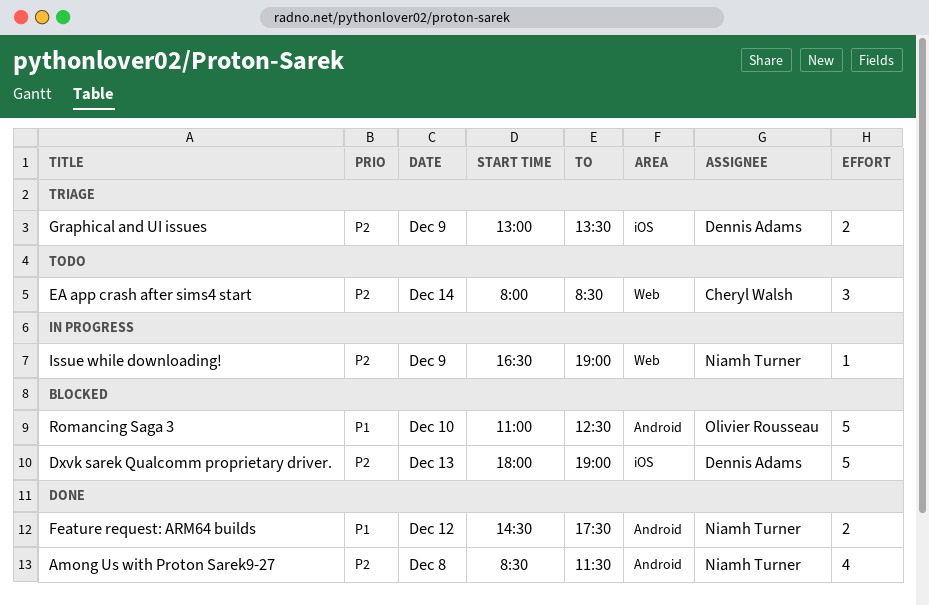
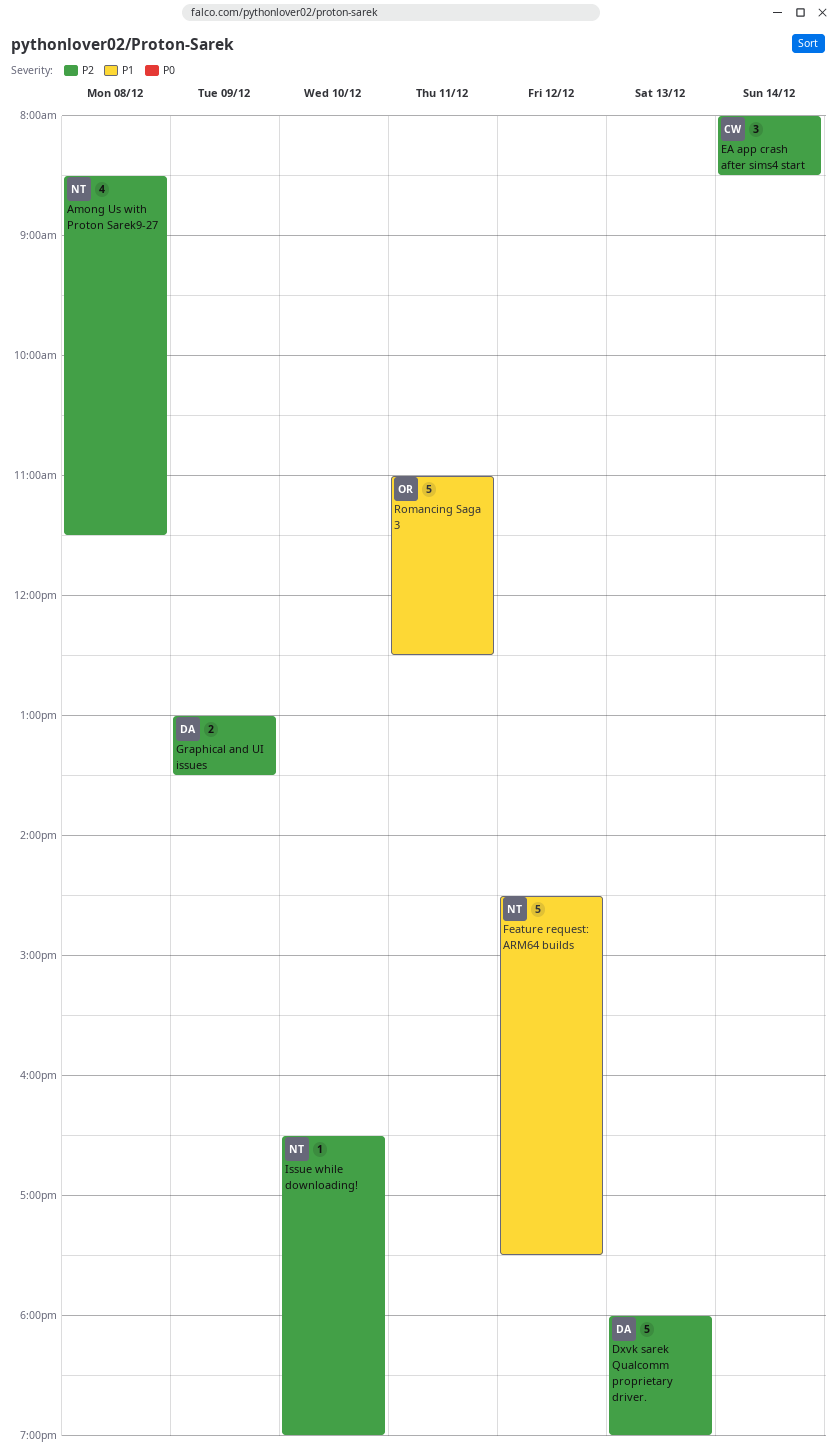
Feature request: ARM64 builds, estimate: 2 -> 5
Issue while downloading!, day: Dec 9 -> Dec 10
Romancing Saga 3, day: Dec 10 -> Dec 11

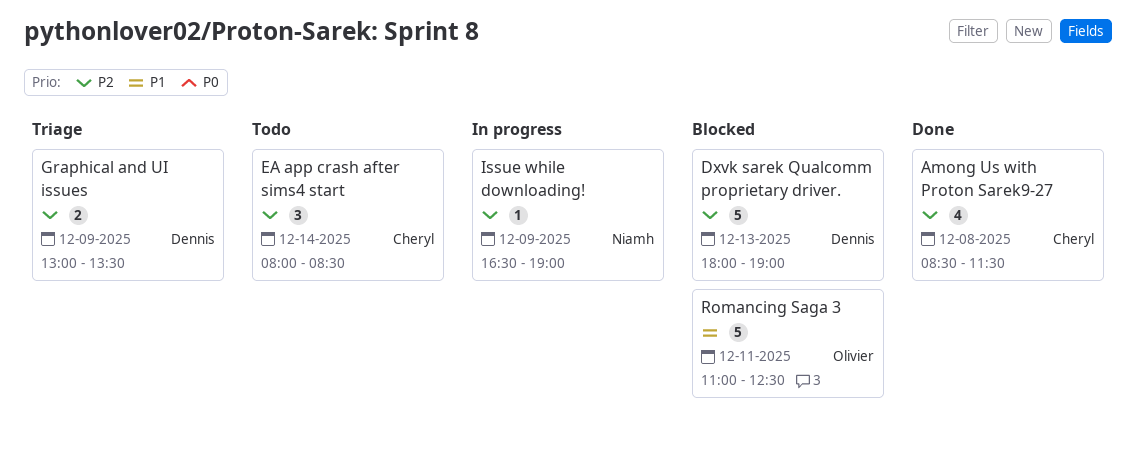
Among Us with Proton Sarek9-27, owner: Niamh -> Cheryl
Feature request: ARM64 builds: present -> none
Issue while downloading!, day: Dec 10 -> Dec 9

